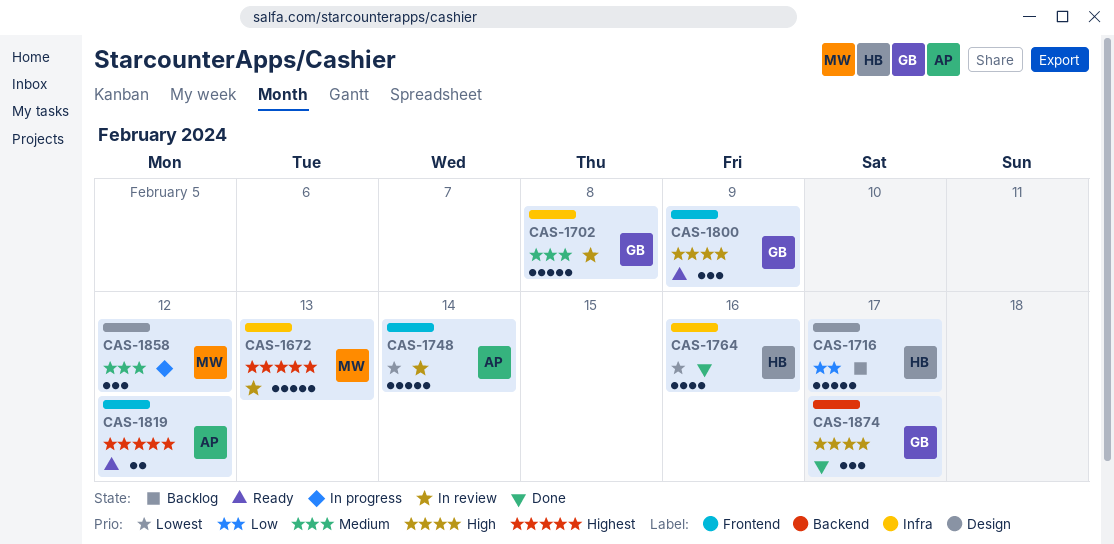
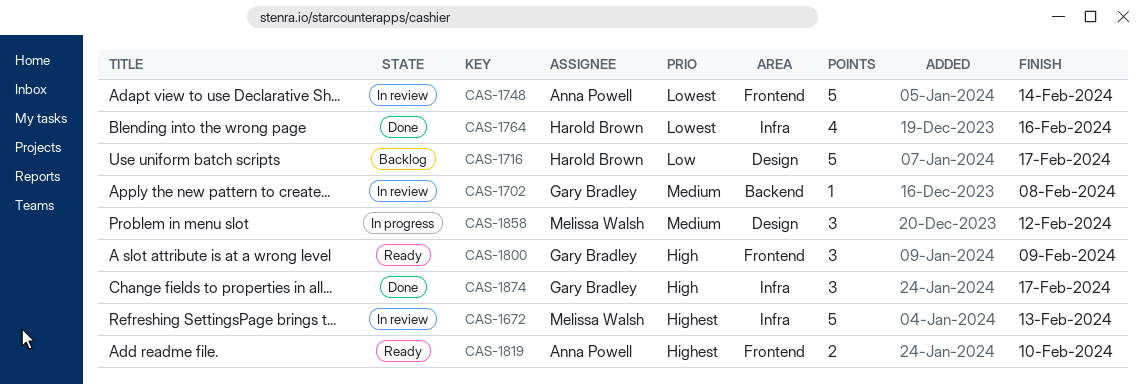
CAS-1702, label: Infra -> Backend
CAS-1702, estimate: 5 -> 1
CAS-1819, due: Feb 12 -> Feb 10
CAS-1874, label: Backend -> Infra

